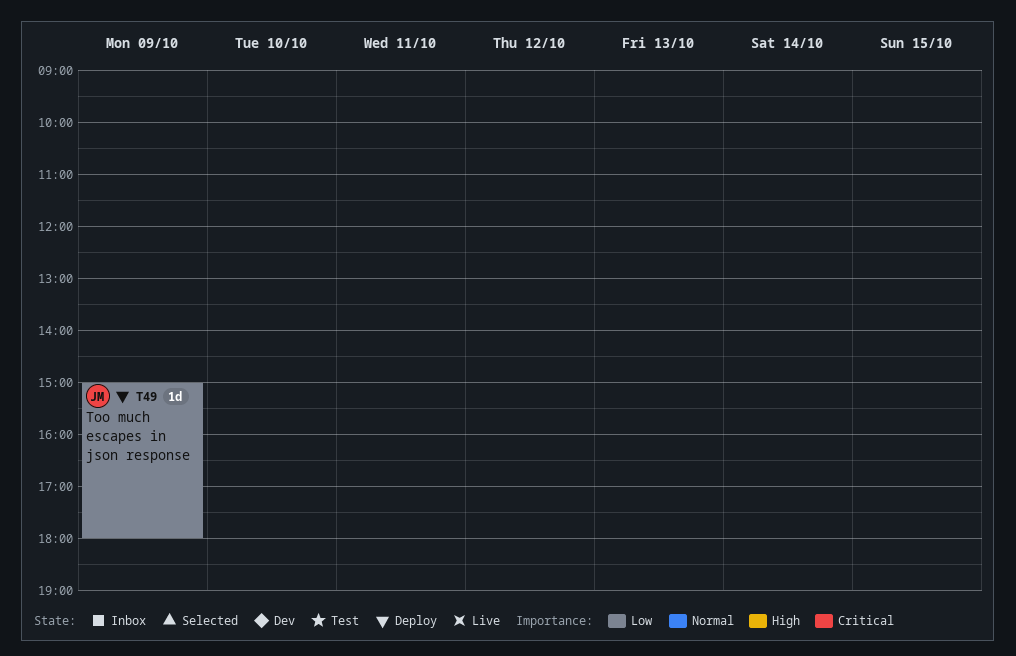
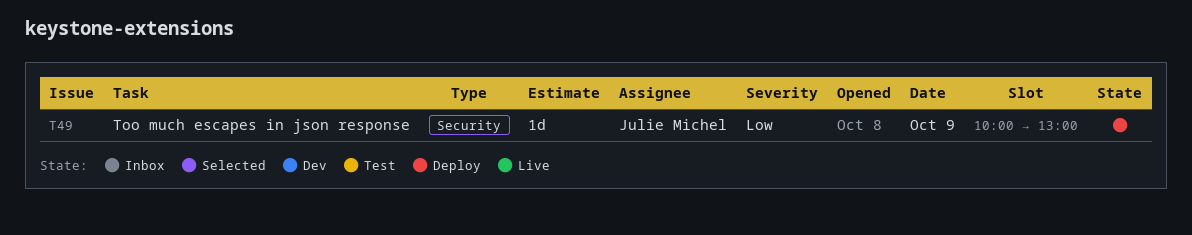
T49, begins: 15:00 -> 10:00
T49, ends: 18:00 -> 13:00

